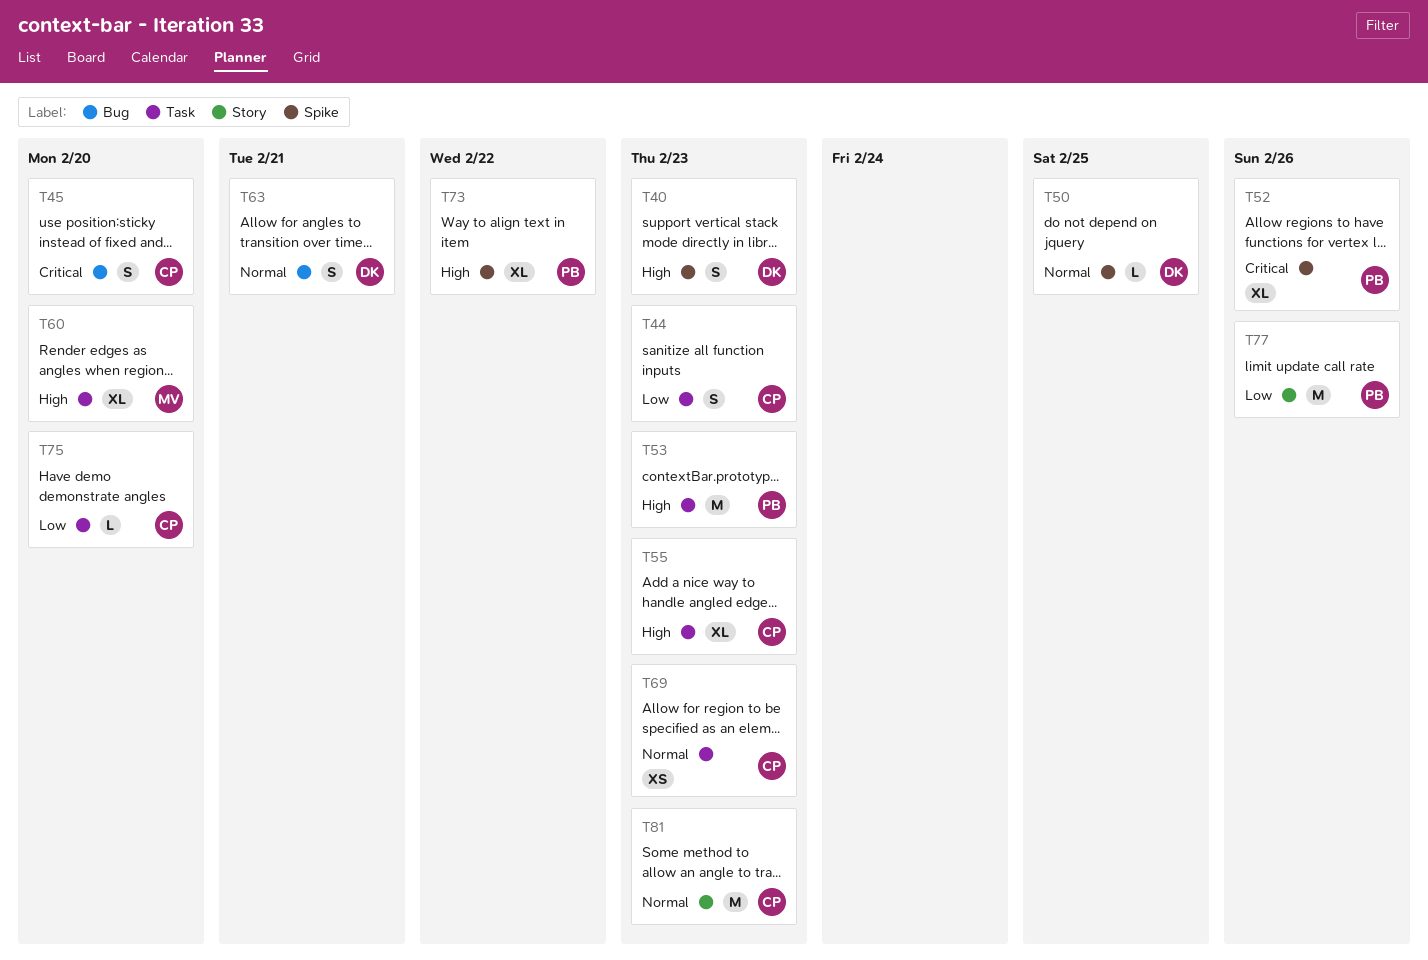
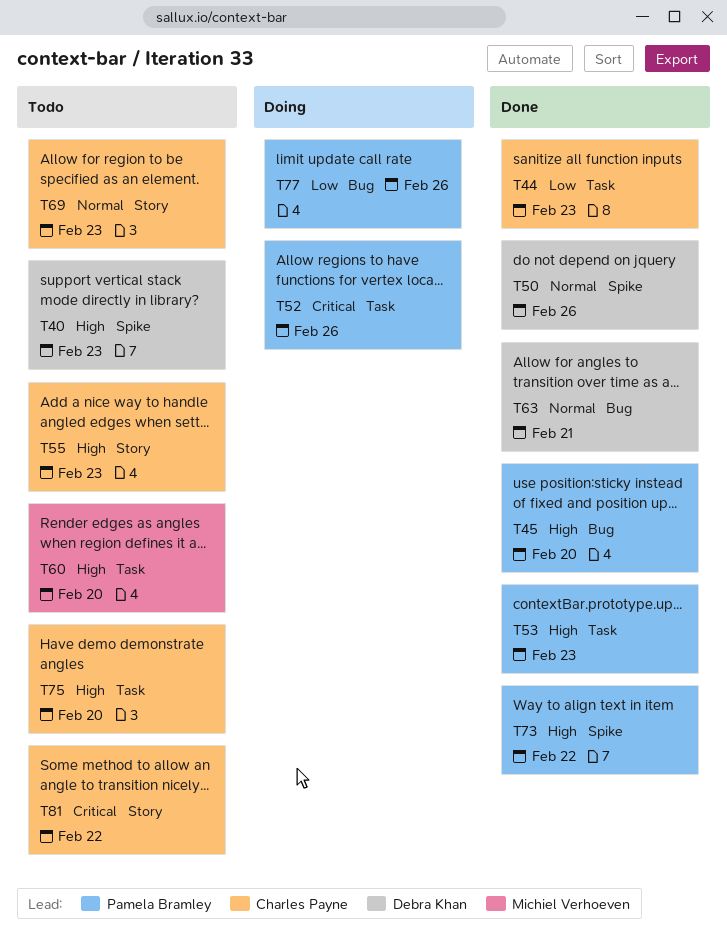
T45, owner: Charles Payne -> Pamela Bramley
T45, priority: Critical -> High
T50, due: Feb 25 -> Feb 26
T52, label: Spike -> Task
T55, label: Task -> Story
T69, label: Task -> Story
T75, priority: Low -> High
T77, label: Story -> Bug
T81, priority: Normal -> Critical
T81, due: Feb 23 -> Feb 22

